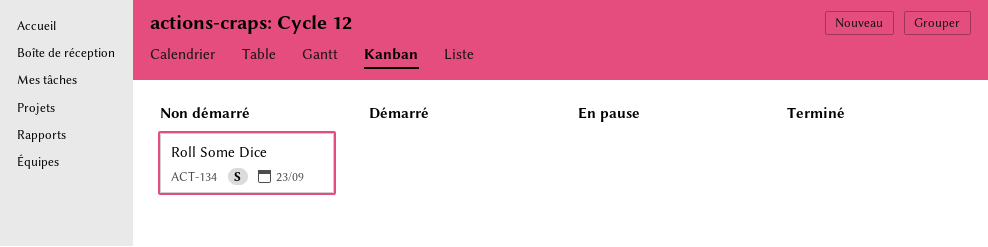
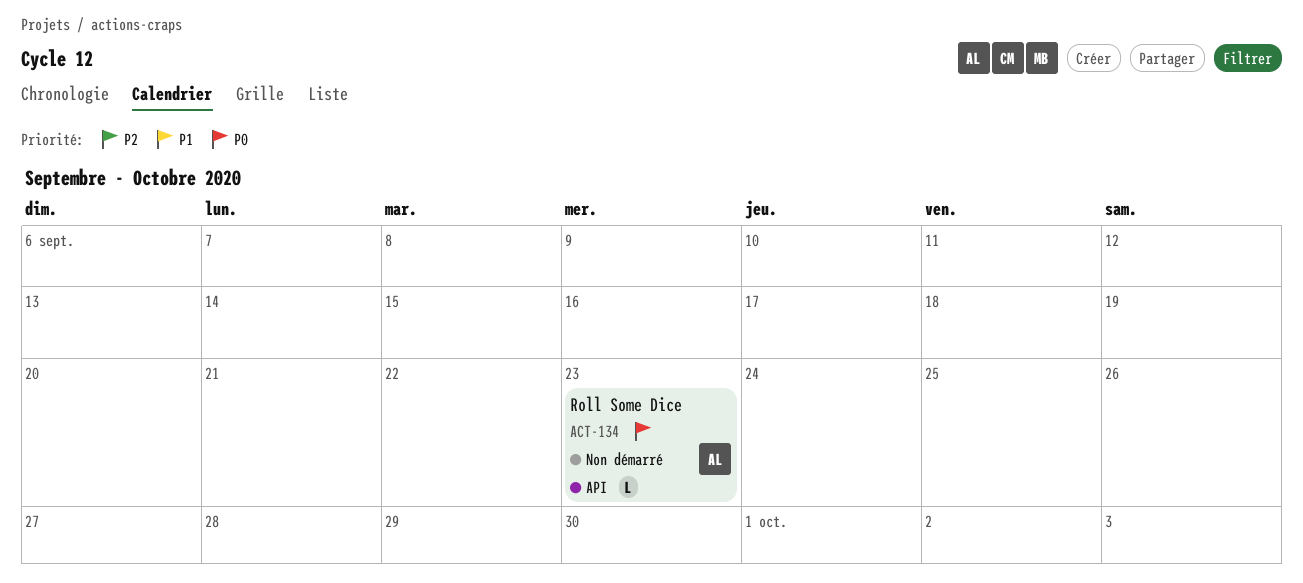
ACT-134, estimate: S -> L

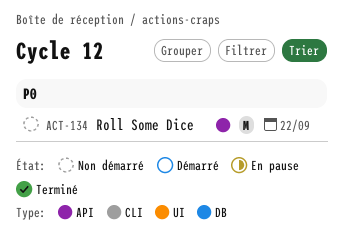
ACT-134, estimate: L -> M
ACT-134, due: Sep 23 -> Sep 22

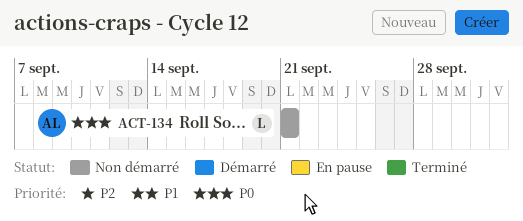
ACT-134, estimate: M -> L
ACT-134, due: Sep 22 -> Sep 21

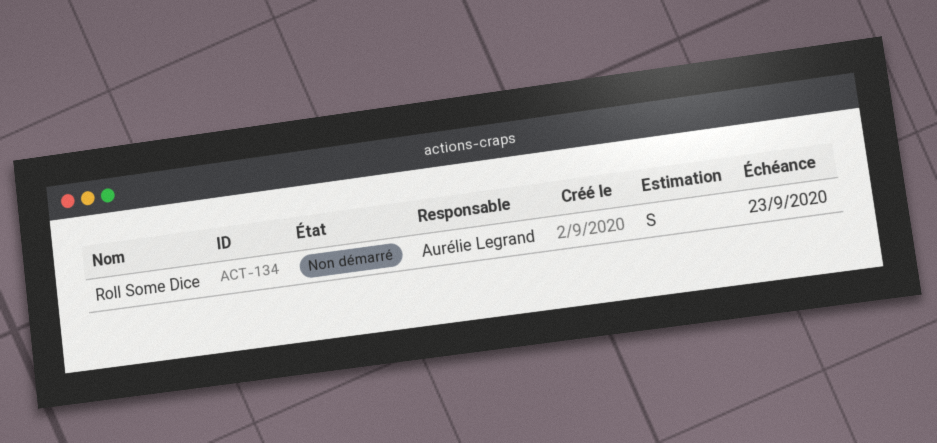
ACT-134, estimate: L -> S
ACT-134, due: Sep 21 -> Sep 23

